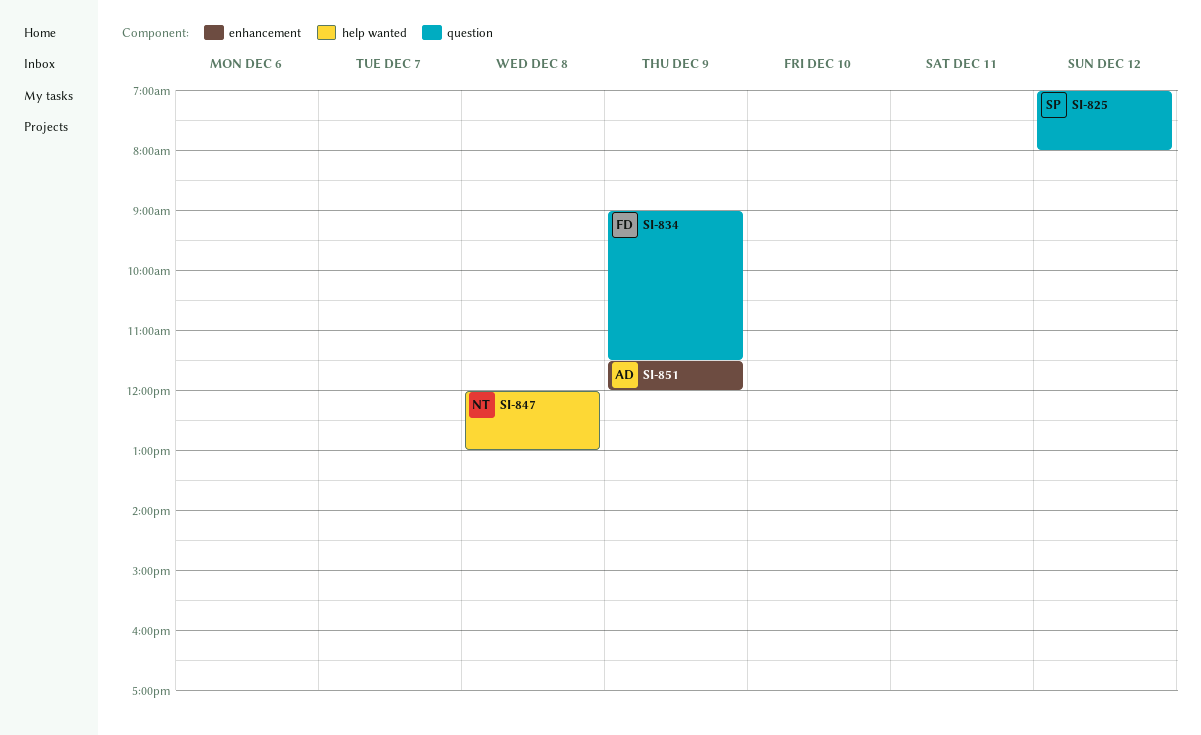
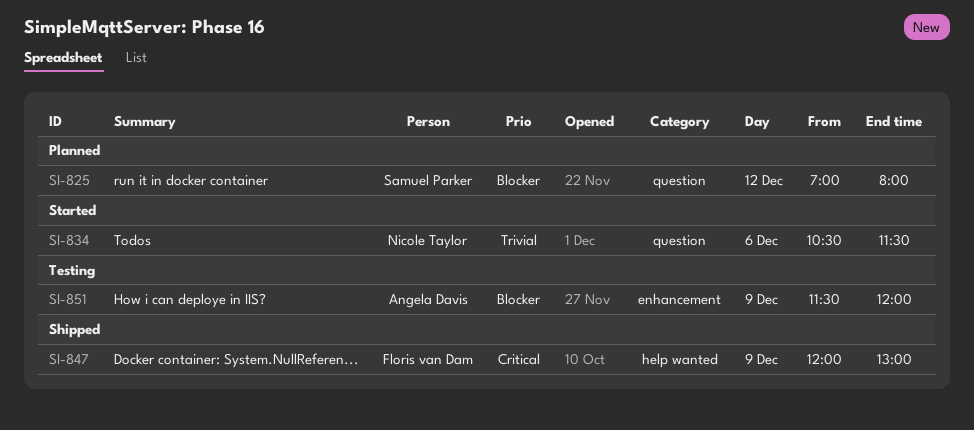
SI-834, owner: Floris van Dam -> Nicole Taylor
SI-834, day: Dec 9 -> Dec 6
SI-834, begins: 09:00 -> 10:30
SI-847, owner: Nicole Taylor -> Floris van Dam
SI-847, day: Dec 8 -> Dec 9

